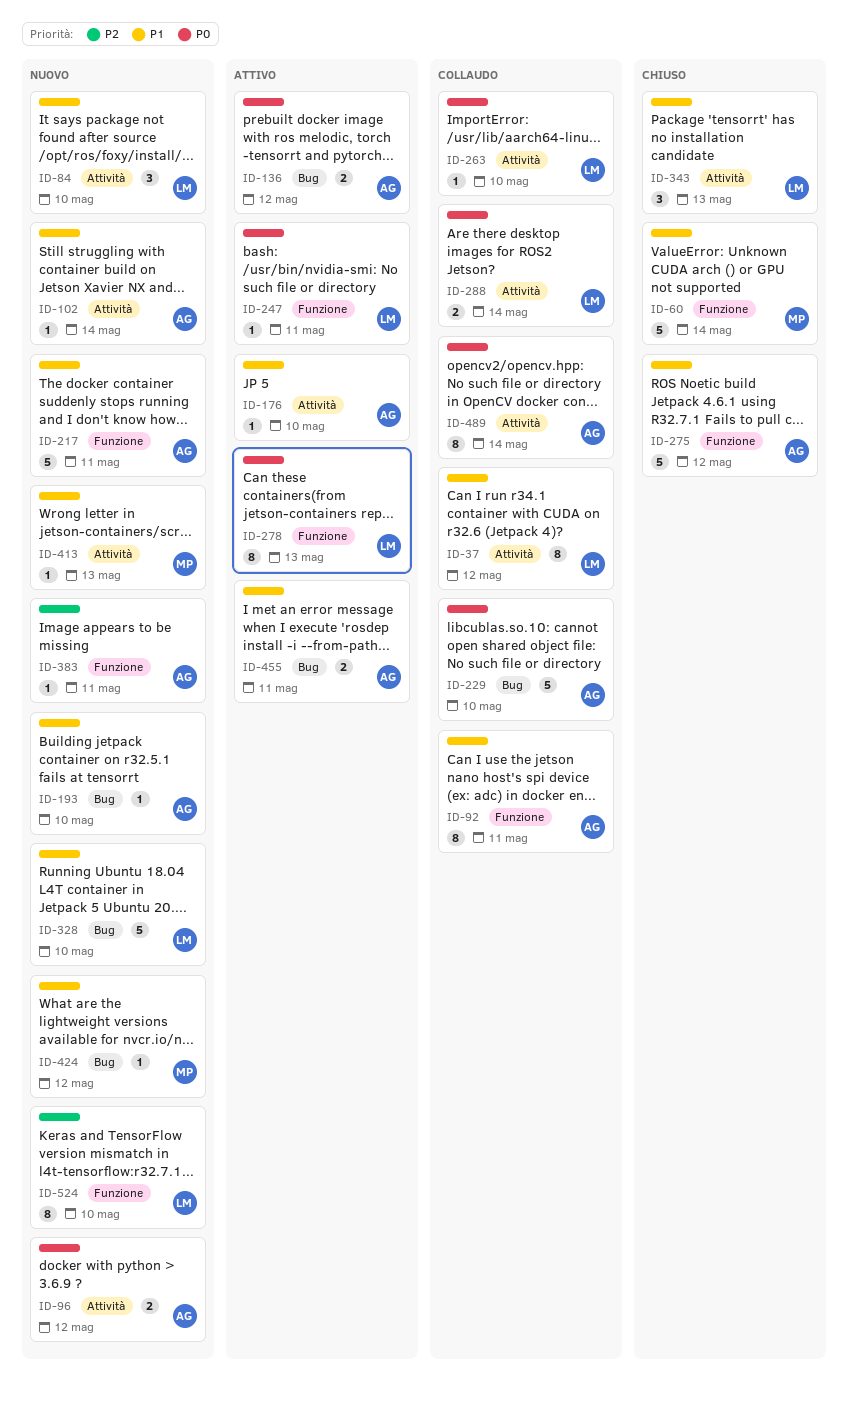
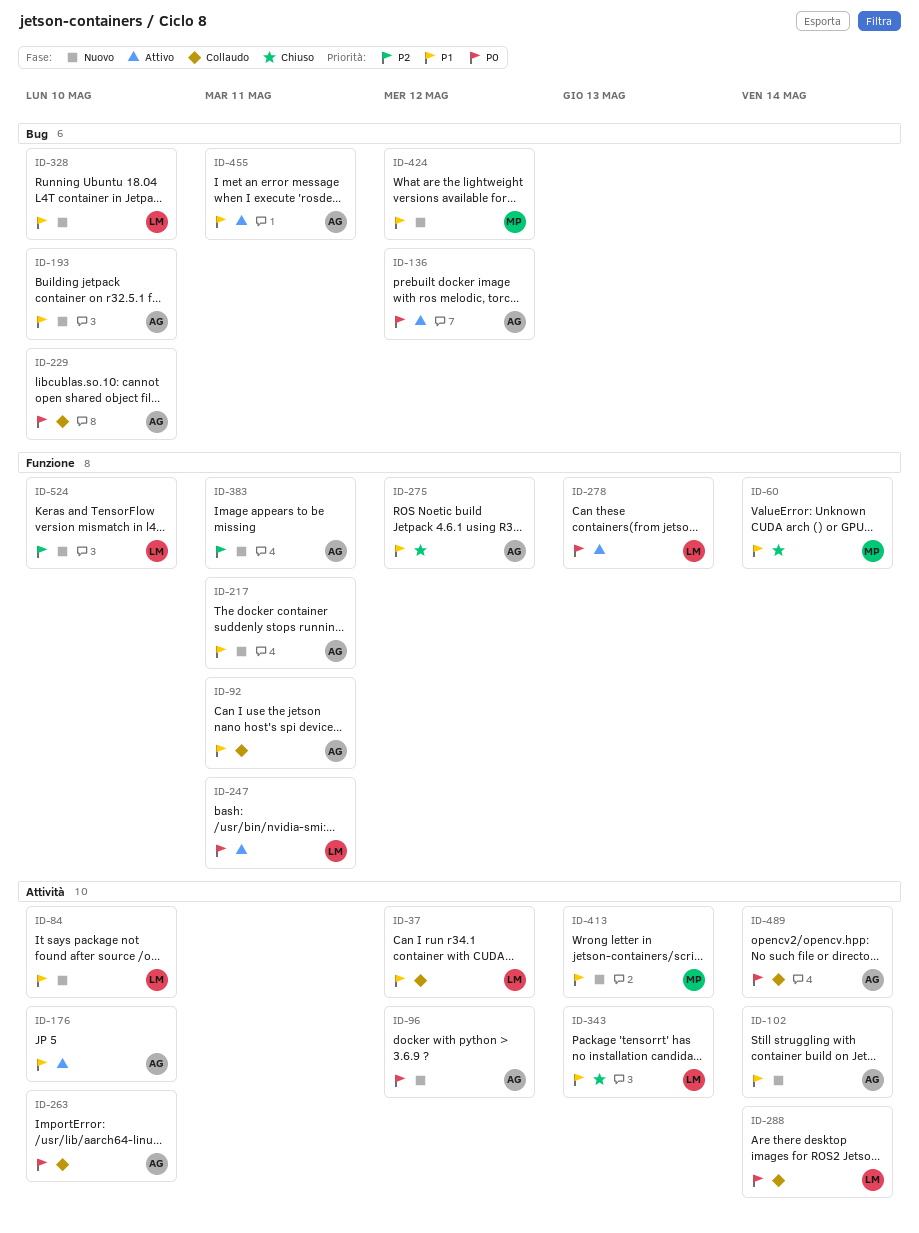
ID-263, owner: LM -> AG

